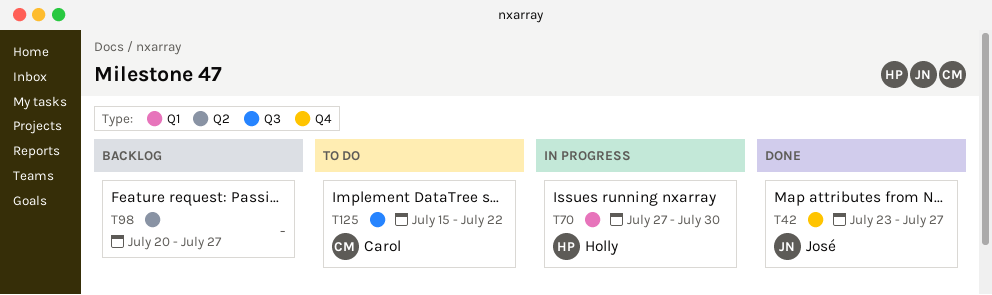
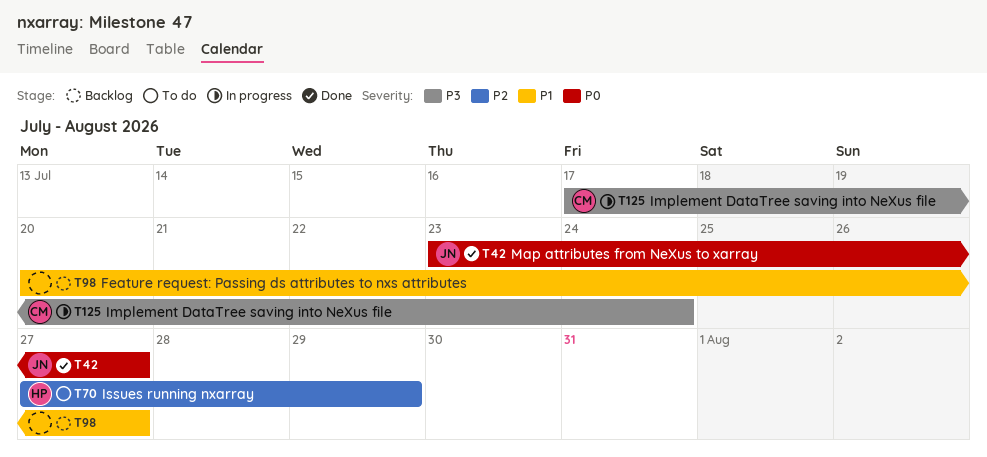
T70, status: In progress -> To do
T70, due: Jul 30 -> Jul 29
T125, status: To do -> In progress
T125, start: Jul 15 -> Jul 17
T125, due: Jul 22 -> Jul 24

